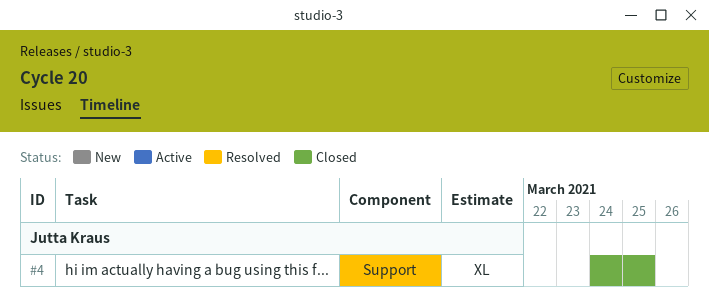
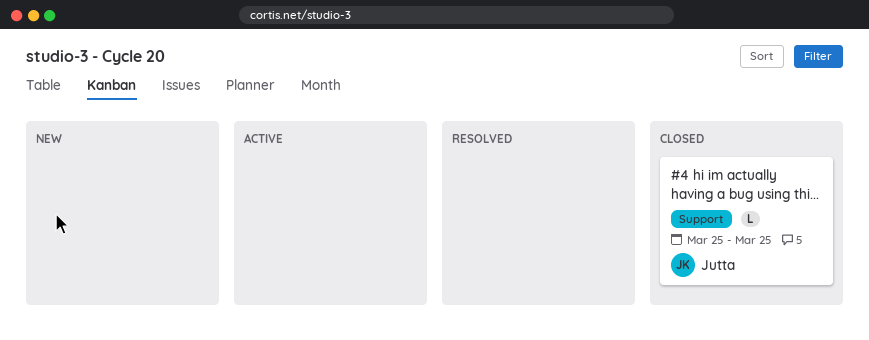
#4, estimate: XL -> L
#4, start: Mar 24 -> Mar 25

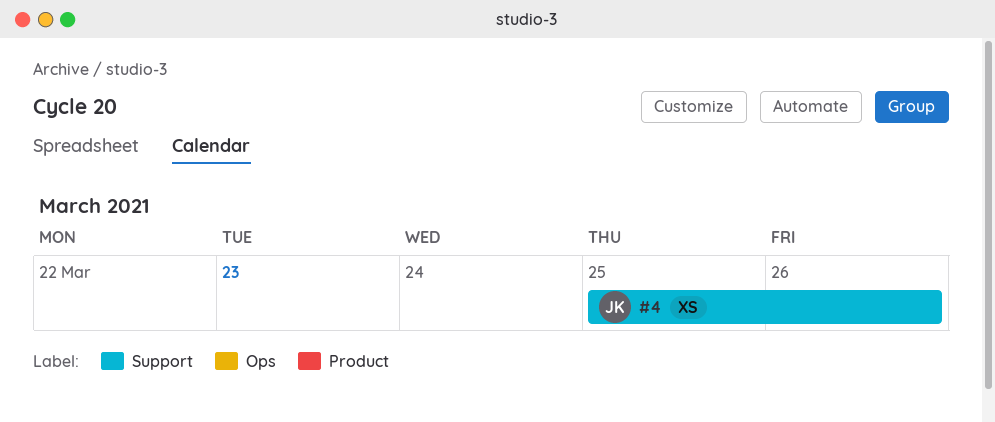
#4, estimate: L -> XS
#4, due: Mar 25 -> Mar 26

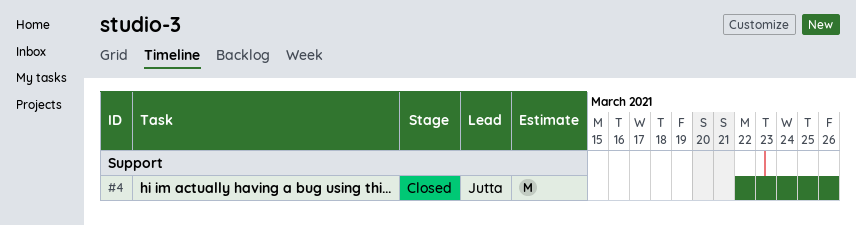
#4, estimate: XS -> M
#4, start: Mar 25 -> Mar 22

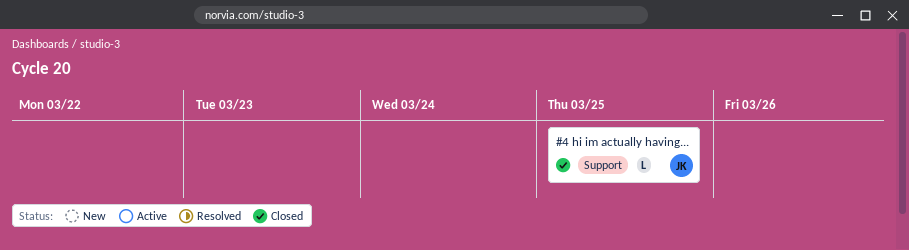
#4, estimate: M -> L
#4, due: Mar 26 -> Mar 25

